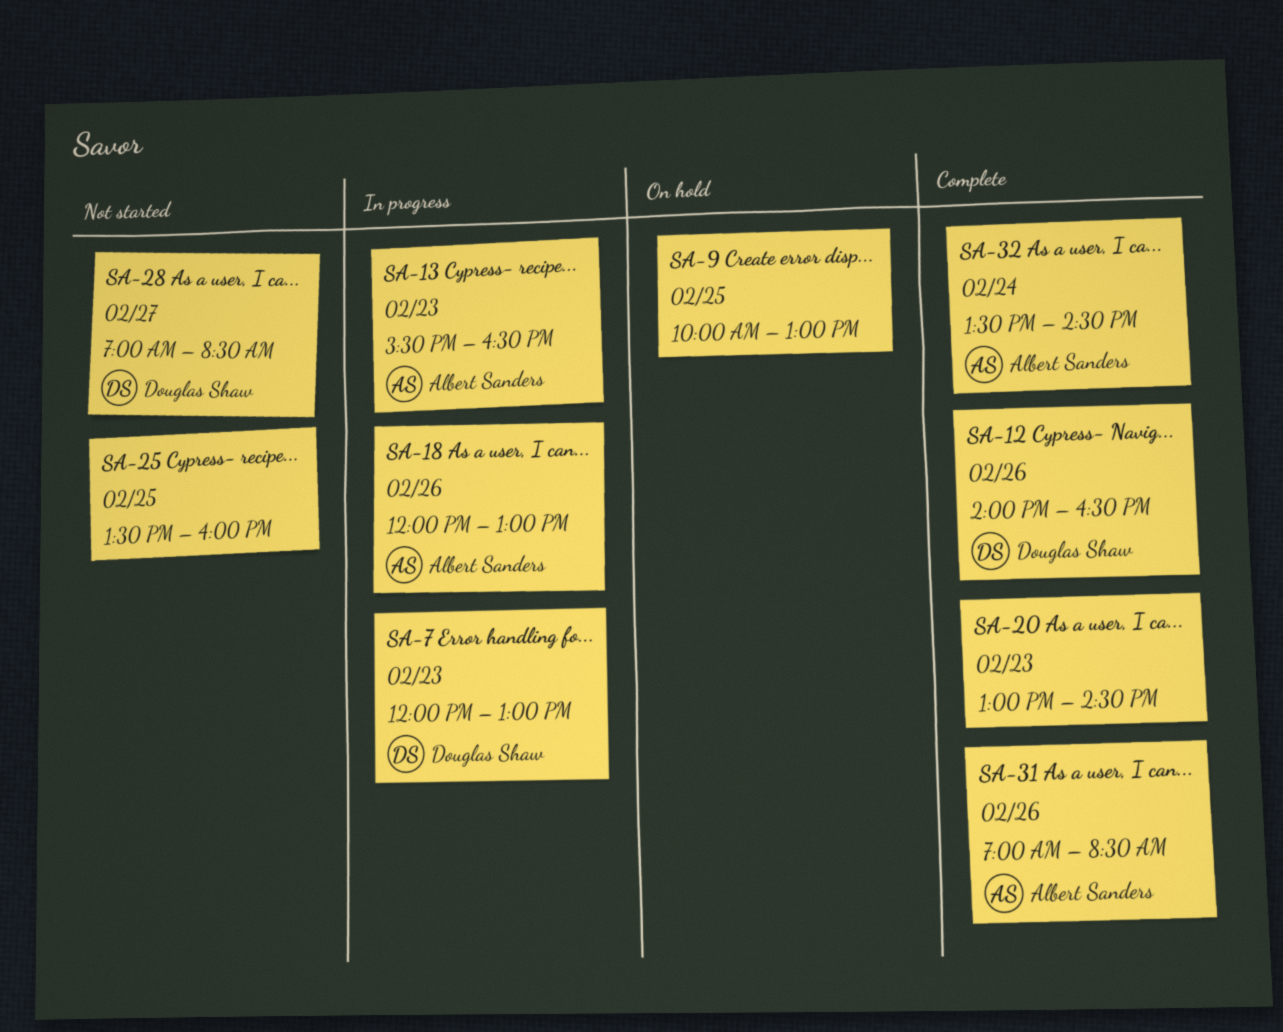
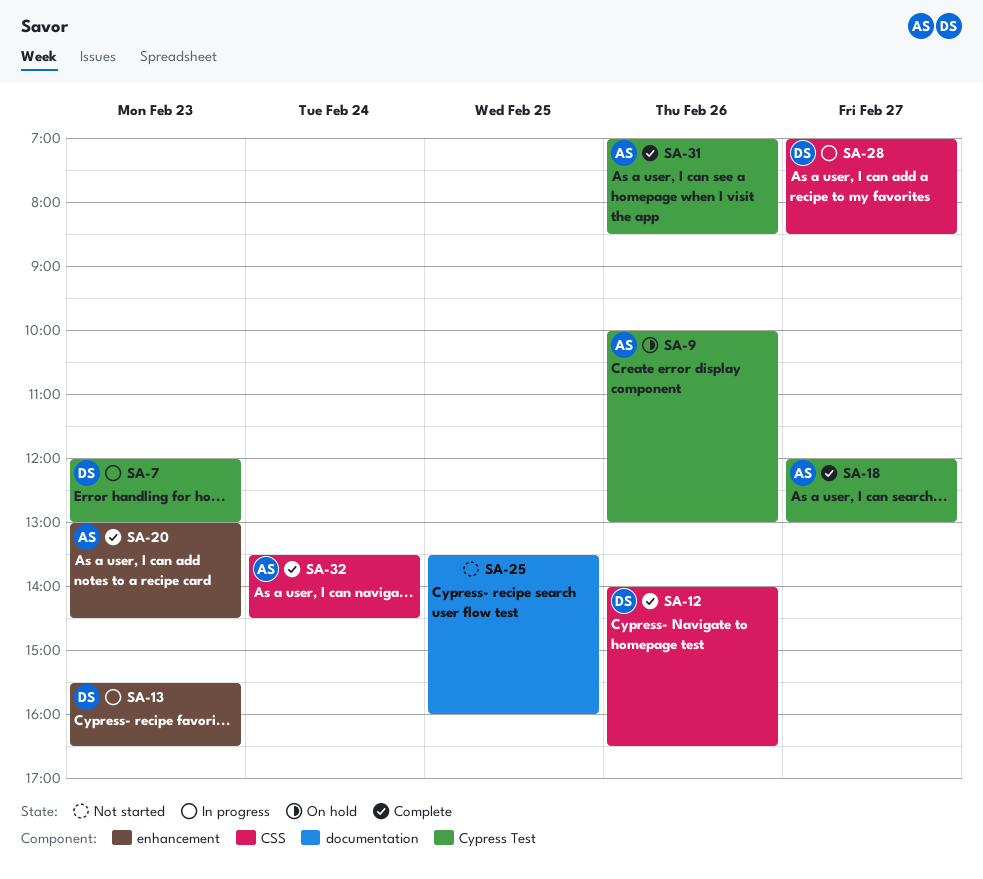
SA-9, owner: none -> Albert Sanders
SA-9, day: Feb 25 -> Feb 26
SA-13, owner: Albert Sanders -> Douglas Shaw
SA-18, status: In progress -> Complete
SA-18, day: Feb 26 -> Feb 27
SA-20, owner: none -> Albert Sanders
SA-28, status: Not started -> In progress

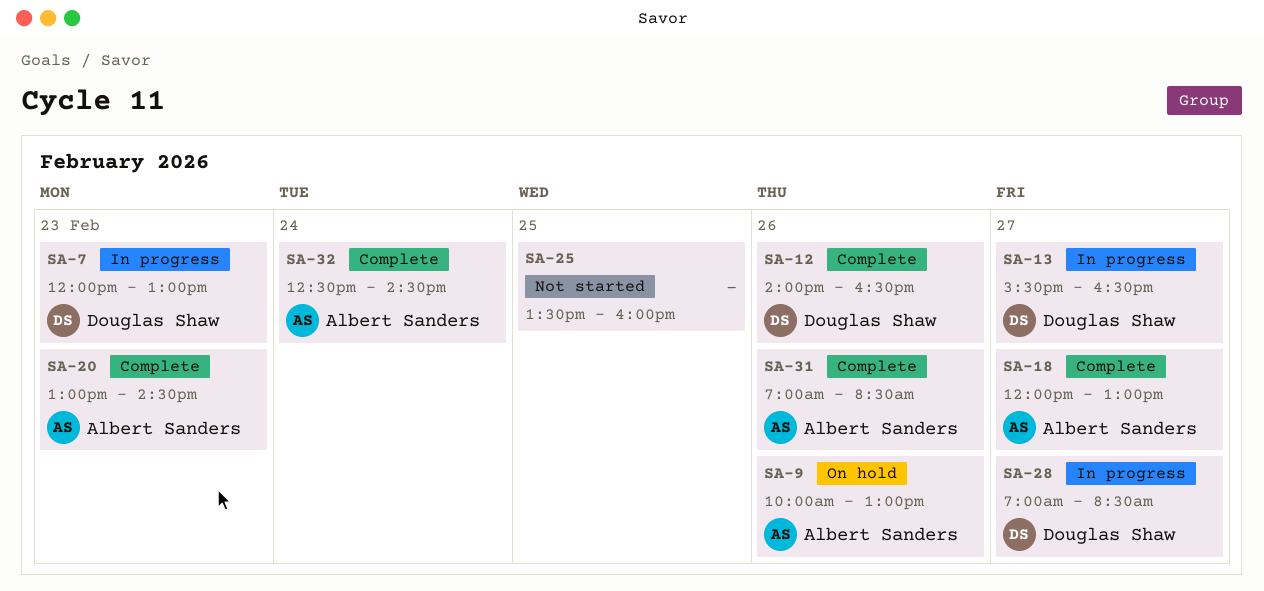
SA-13, day: Feb 23 -> Feb 27
SA-32, begins: 13:30 -> 12:30

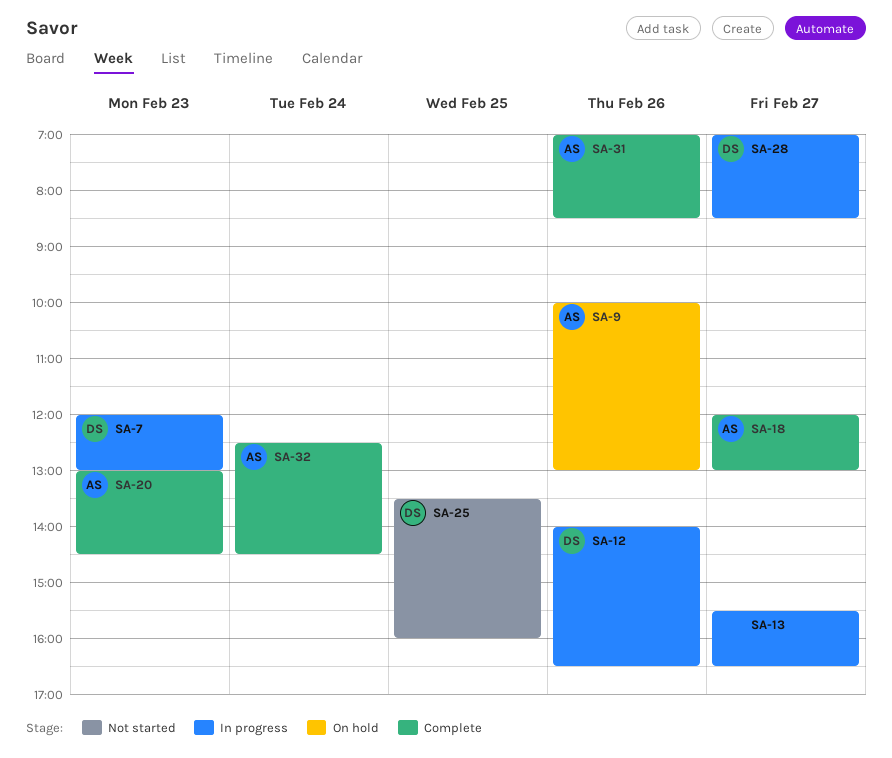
SA-12, status: Complete -> In progress
SA-13, owner: Douglas Shaw -> none
SA-25, owner: none -> Douglas Shaw

